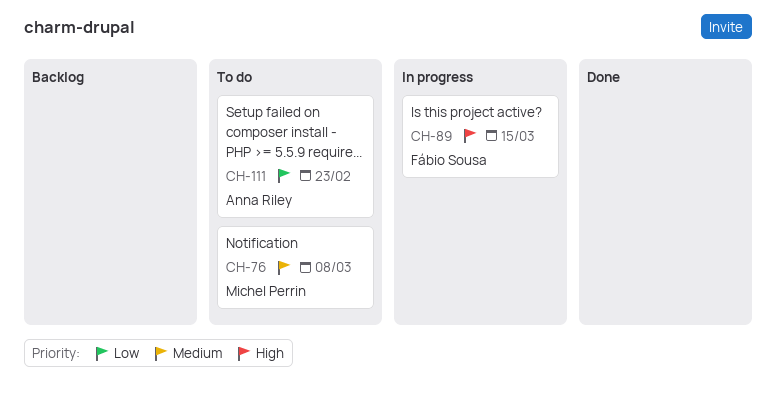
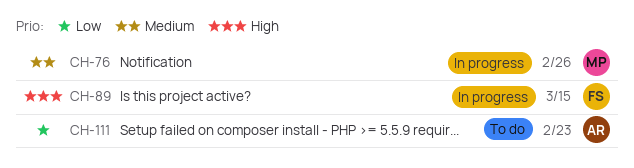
CH-76, status: To do -> In progress
CH-76, due: Mar 8 -> Feb 26

